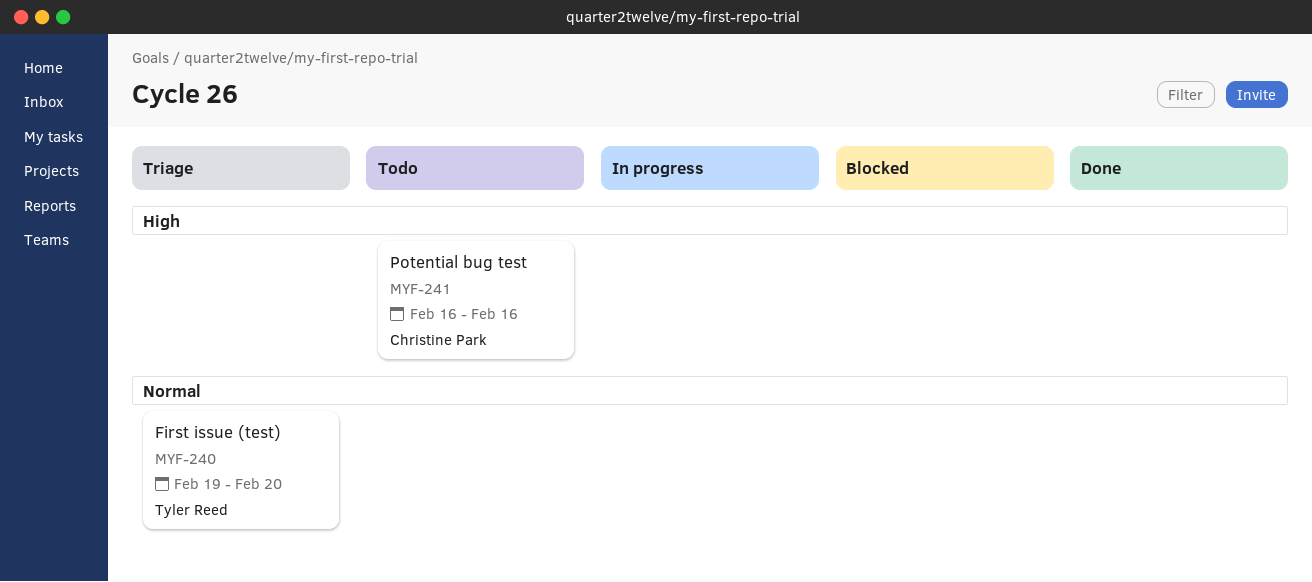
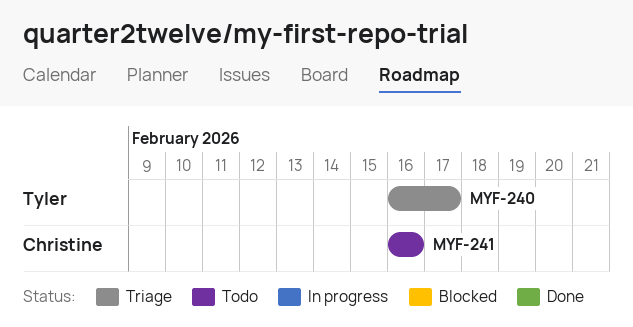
MYF-240, start: Feb 19 -> Feb 16
MYF-240, due: Feb 20 -> Feb 17

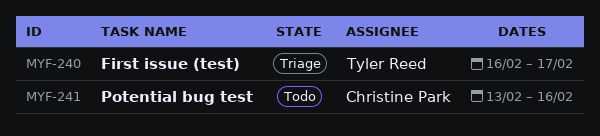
MYF-241, start: Feb 16 -> Feb 13

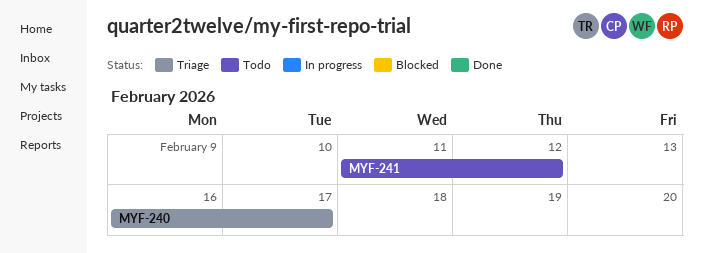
MYF-241, start: Feb 13 -> Feb 11
MYF-241, due: Feb 16 -> Feb 12

